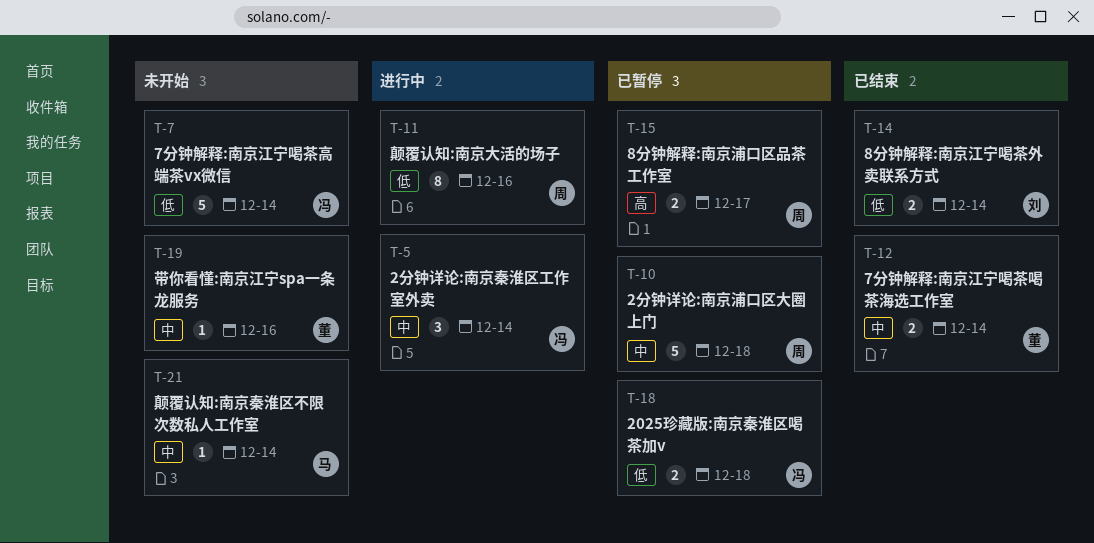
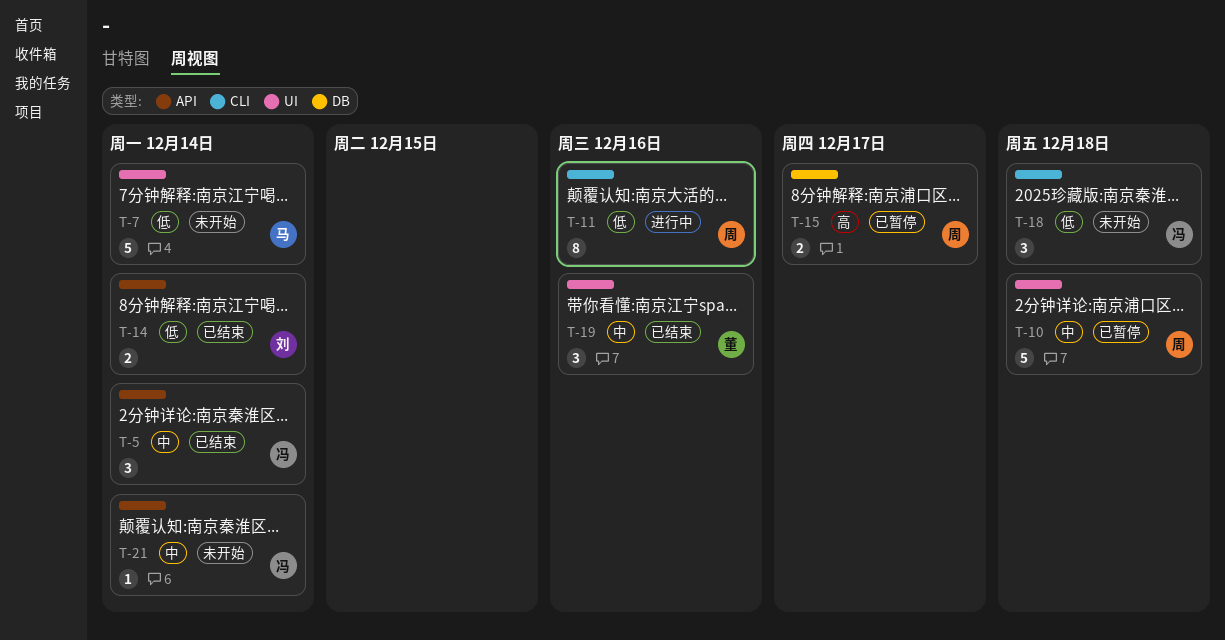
T-5, status: 进行中 -> 已结束
T-7, owner: 冯 -> 马
T-12: present -> none
T-18, status: 已暂停 -> 未开始
T-18, estimate: 2 -> 3
T-19, status: 未开始 -> 已结束
T-19, estimate: 1 -> 3
T-21, owner: 马 -> 冯

